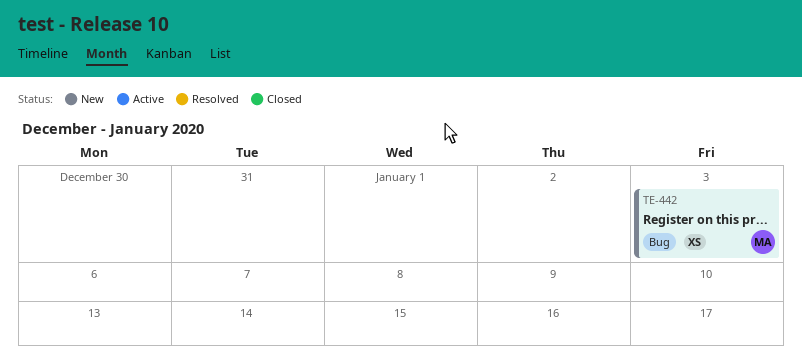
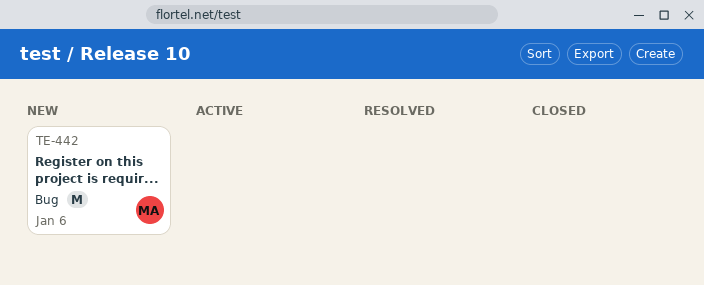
TE-442, estimate: XS -> M
TE-442, due: Jan 3 -> Jan 6

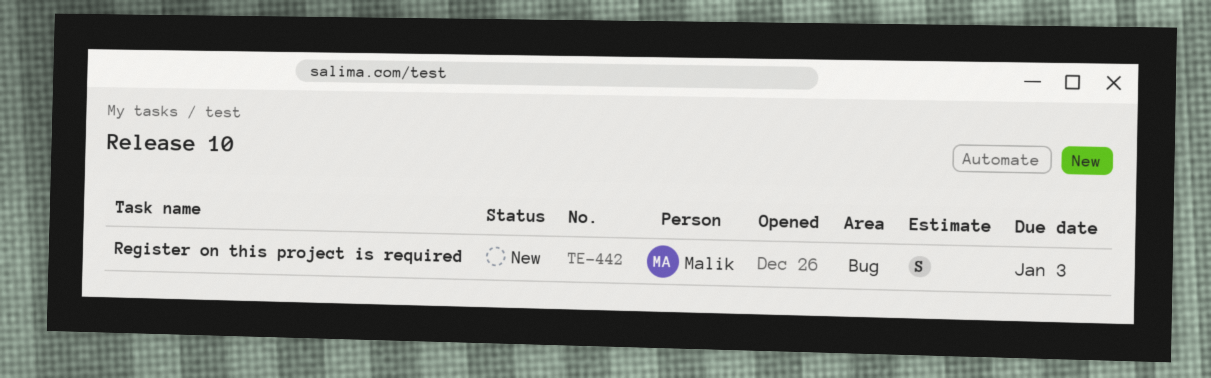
TE-442, estimate: M -> S
TE-442, due: Jan 6 -> Jan 3

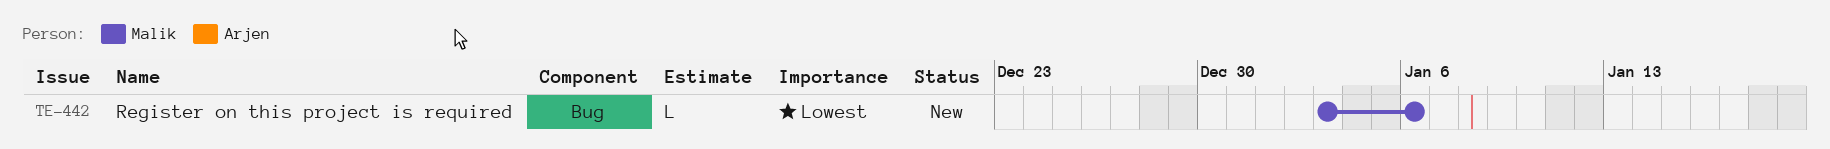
TE-442, estimate: S -> L
TE-442, due: Jan 3 -> Jan 6

